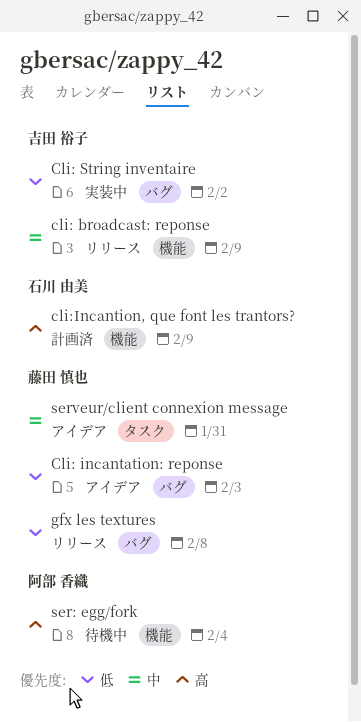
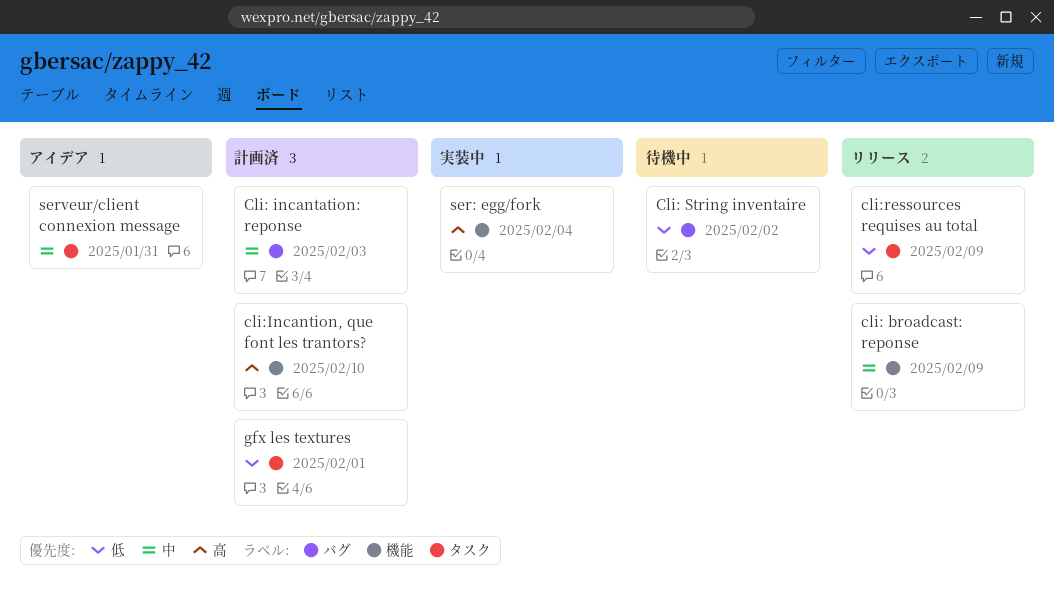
Cli: incantation: reponse, status: アイデア -> 計画済
Cli: incantation: reponse, priority: 低 -> 中
Cli: String inventaire, status: 実装中 -> 待機中
cli:Incantion, que font les trantors?, due: Feb 9 -> Feb 10
cli:ressources requises au total: none -> present
gfx les textures, status: リリース -> 計画済
gfx les textures, label: バグ -> タスク
gfx les textures, due: Feb 8 -> Feb 1
ser: egg/fork, status: 待機中 -> 実装中

